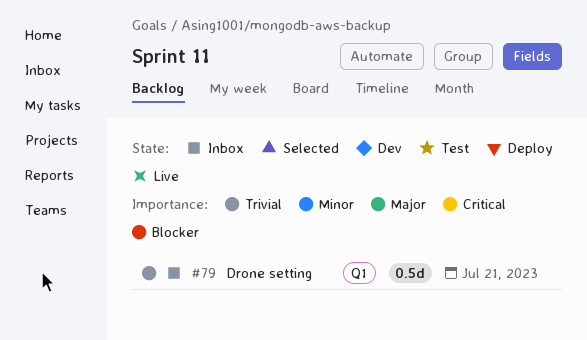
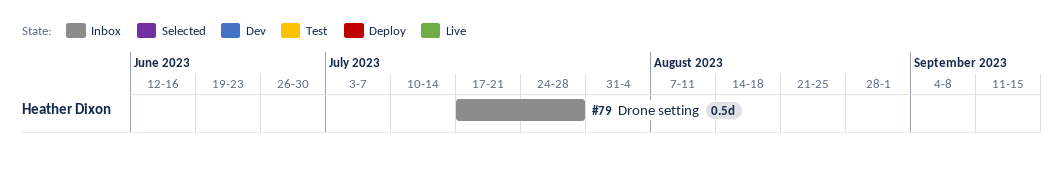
#79, due: Jul 21 -> Jul 28

